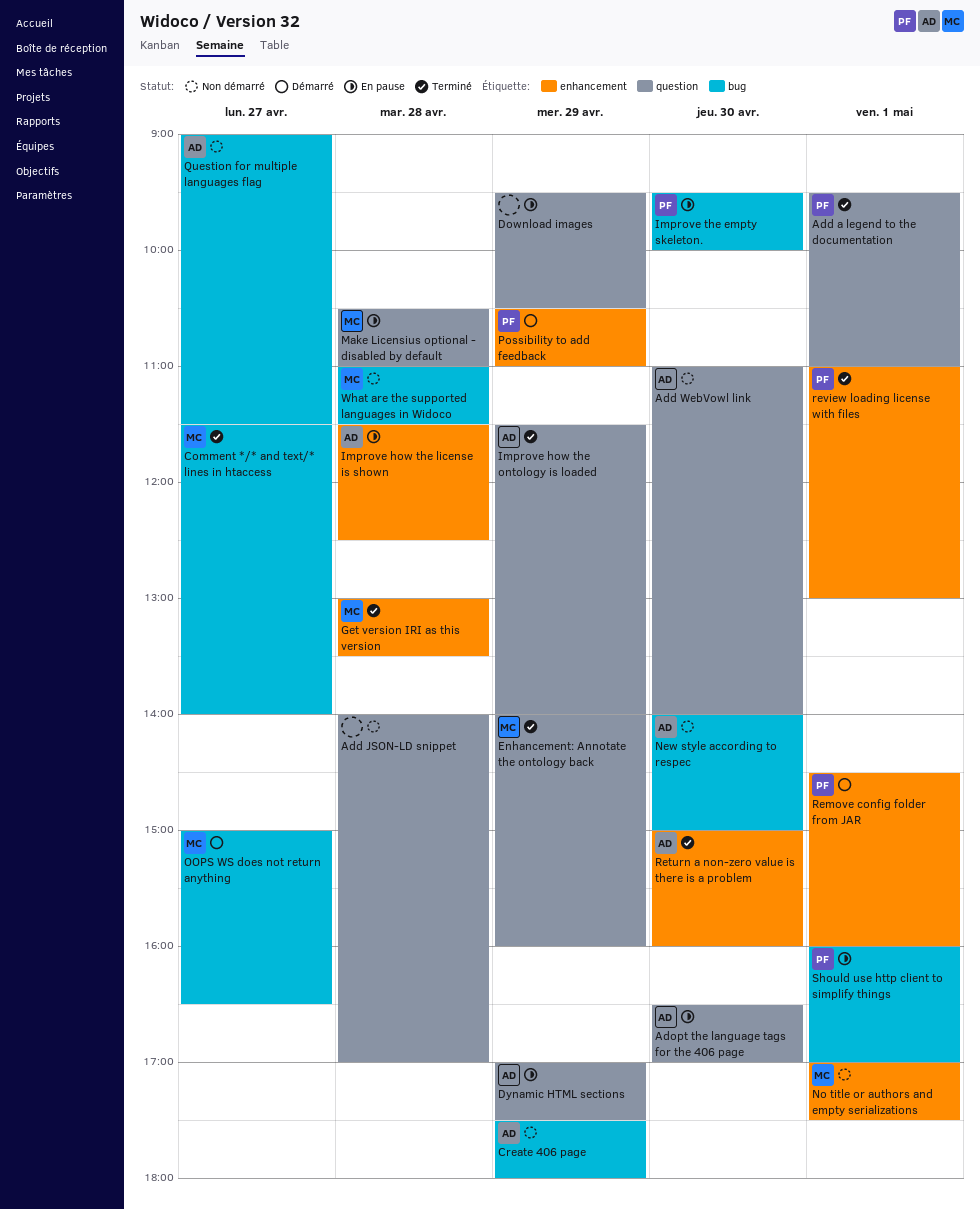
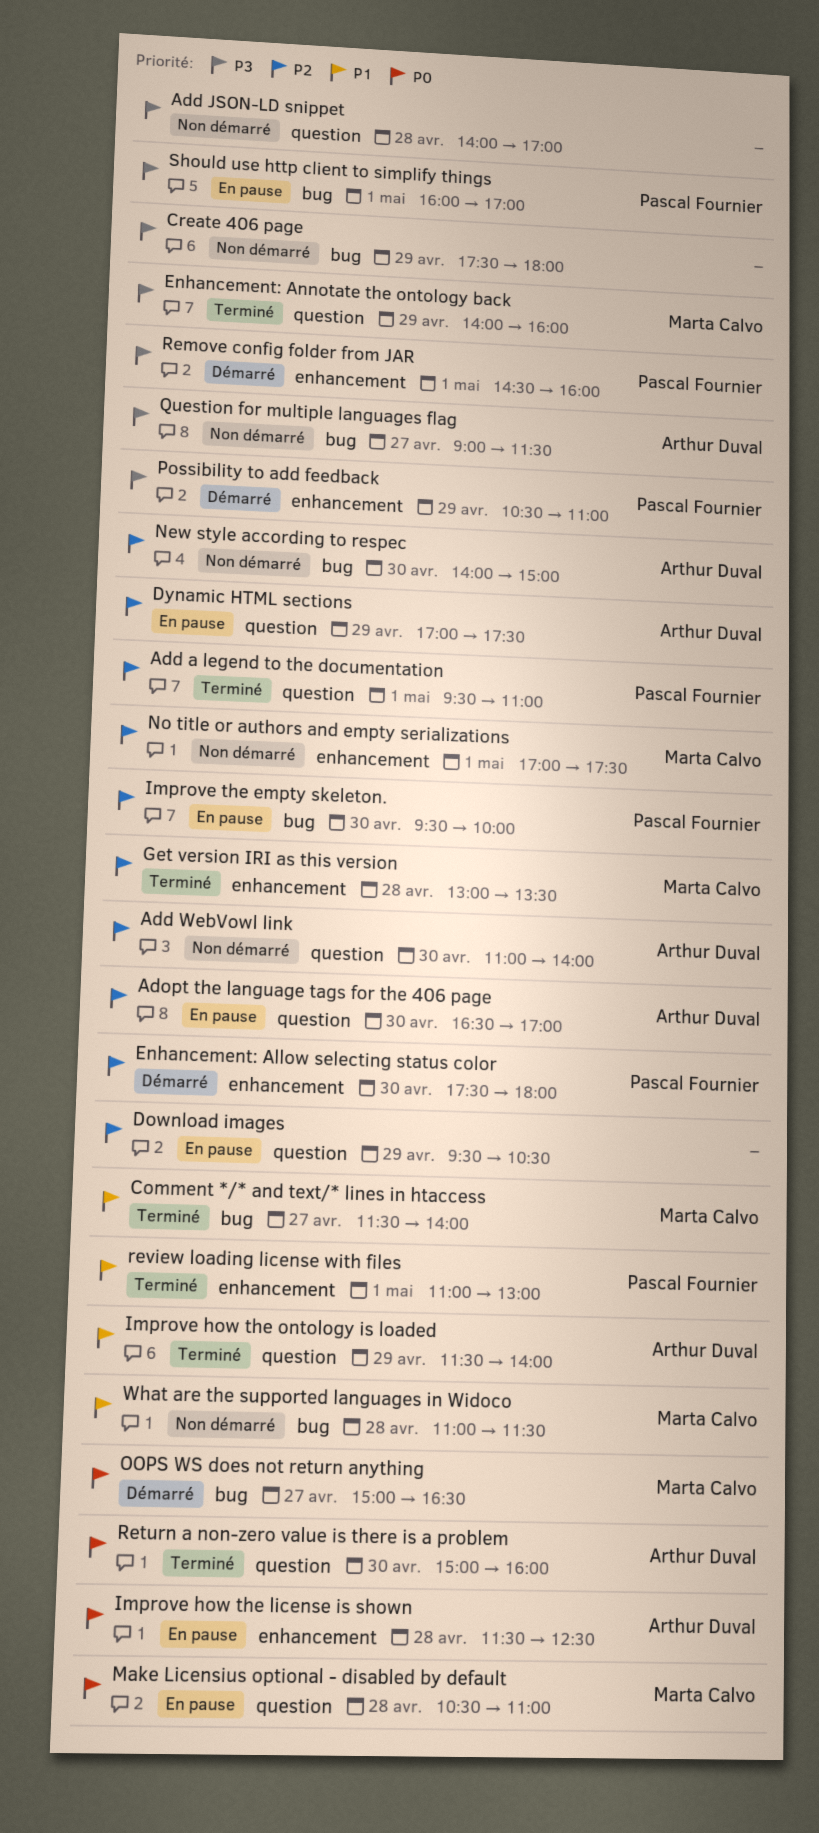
Create 406 page, owner: Arthur Duval -> none
Enhancement: Allow selecting status color: none -> present
Return a non-zero value is there is a problem, label: enhancement -> question

